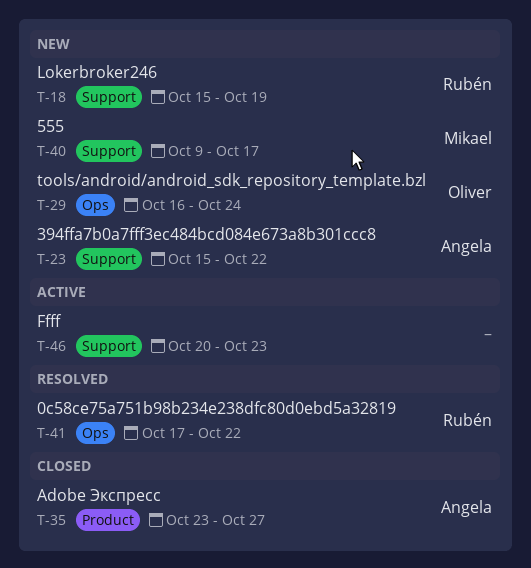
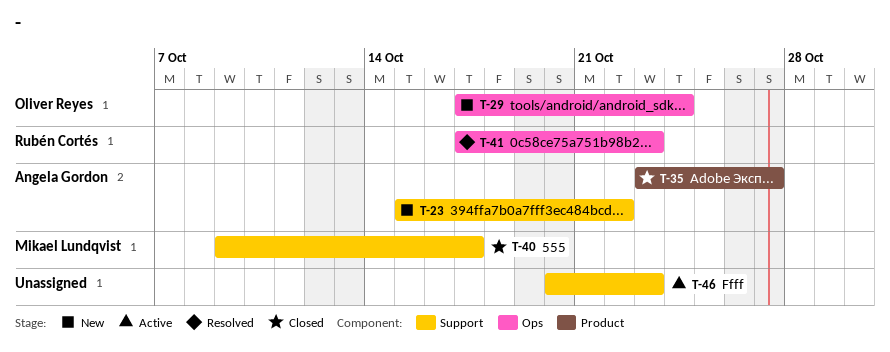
T-18: present -> none
T-29, start: Oct 16 -> Oct 17
T-40, status: New -> Closed
T-41, due: Oct 22 -> Oct 23

